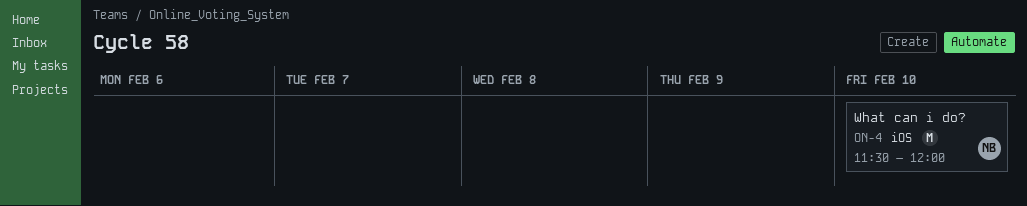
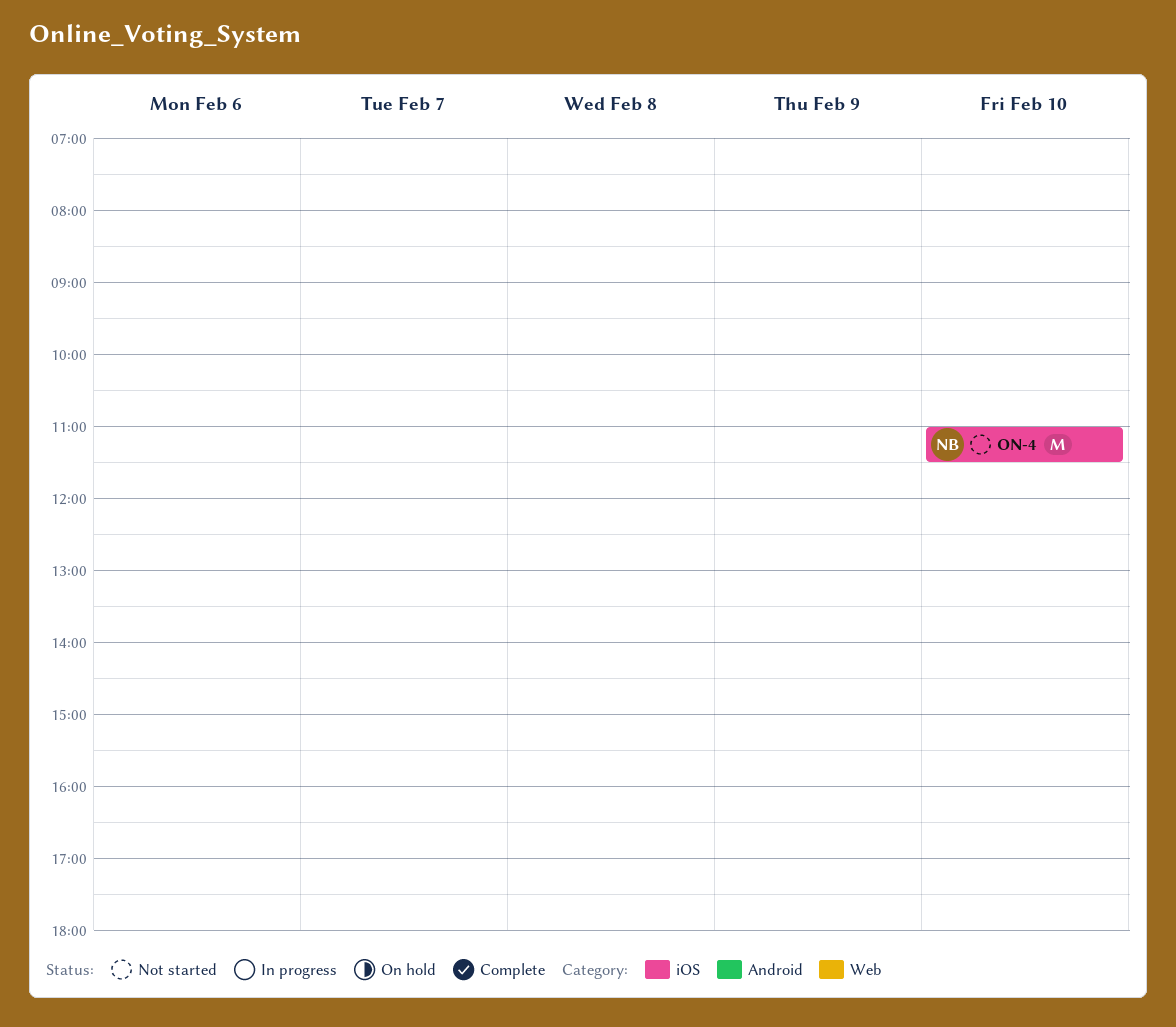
ON-4, begins: 11:30 -> 11:00
ON-4, ends: 12:00 -> 11:30

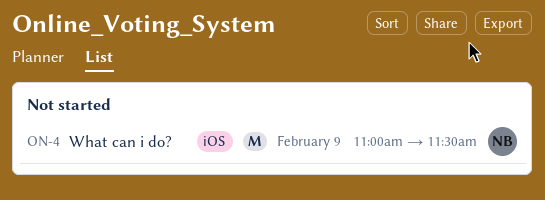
ON-4, day: Feb 10 -> Feb 9

